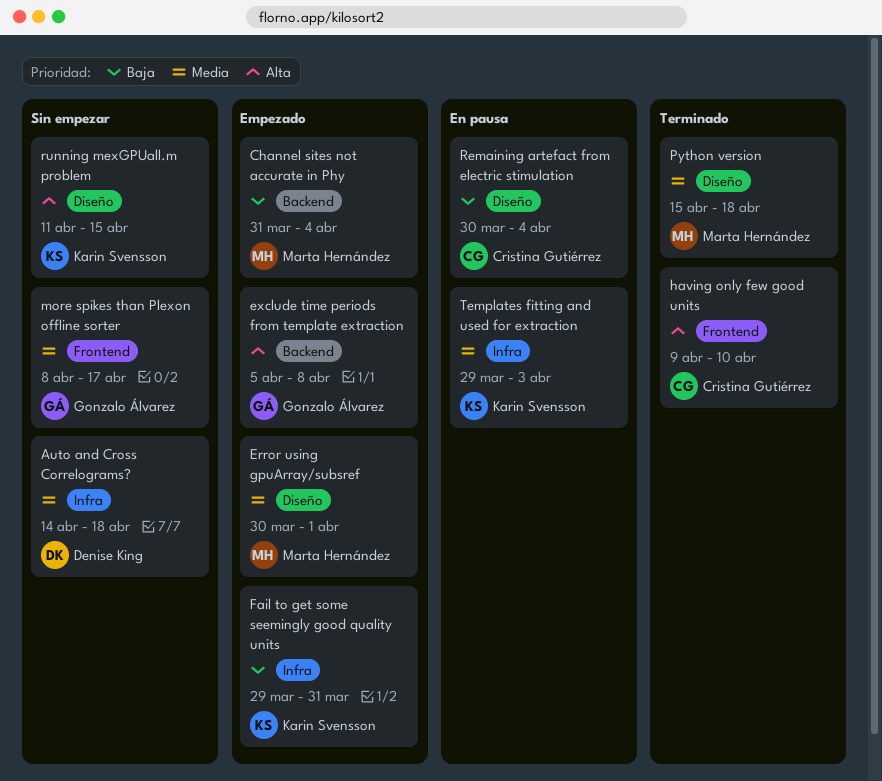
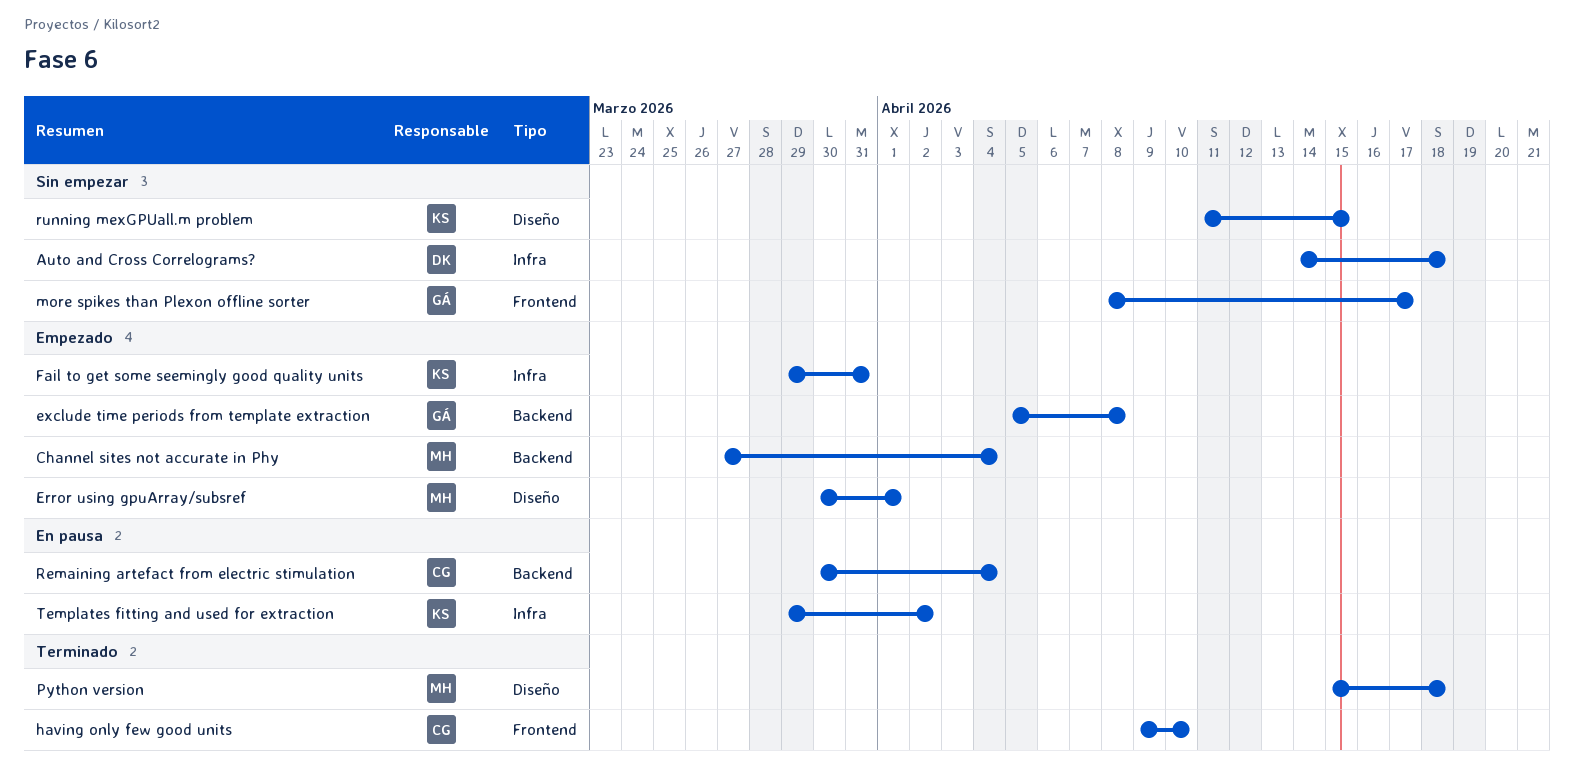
Channel sites not accurate in Phy, start: Mar 31 -> Mar 27
Remaining artefact from electric stimulation, label: Diseño -> Backend
Templates fitting and used for extraction, due: Apr 3 -> Apr 2

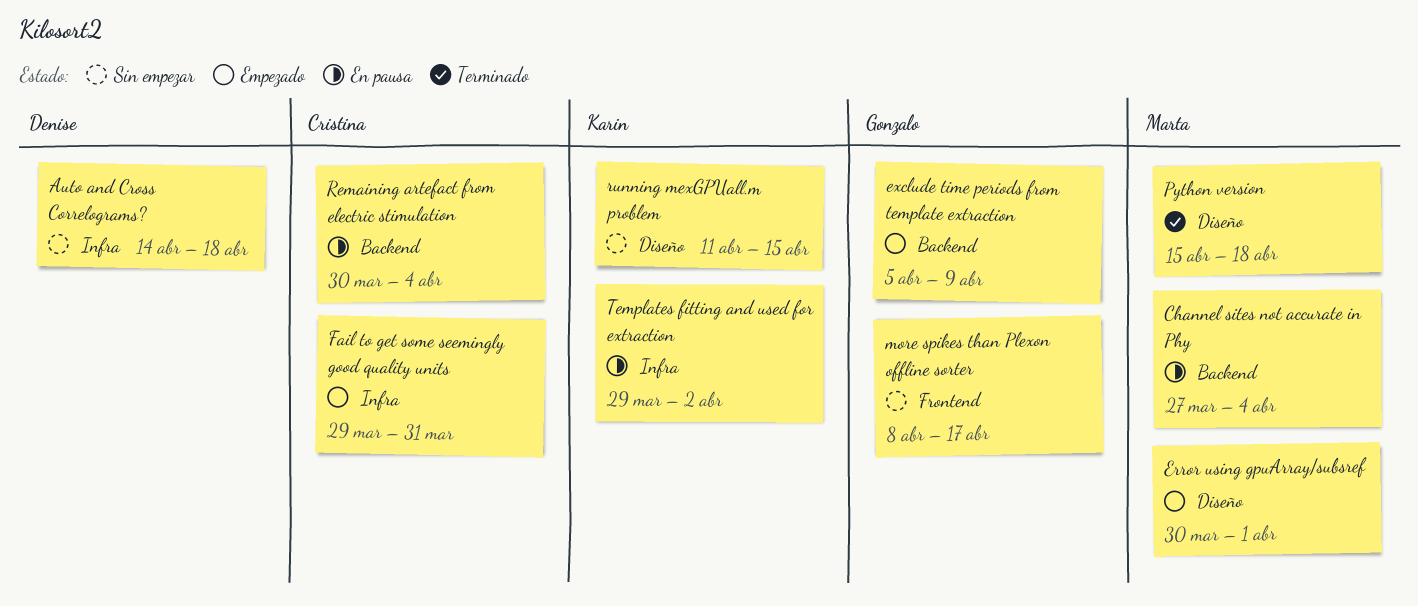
Channel sites not accurate in Phy, status: Empezado -> En pausa
exclude time periods from template extraction, due: Apr 8 -> Apr 9
Fail to get some seemingly good quality units, owner: Karin -> Cristina
having only few good units: present -> none

